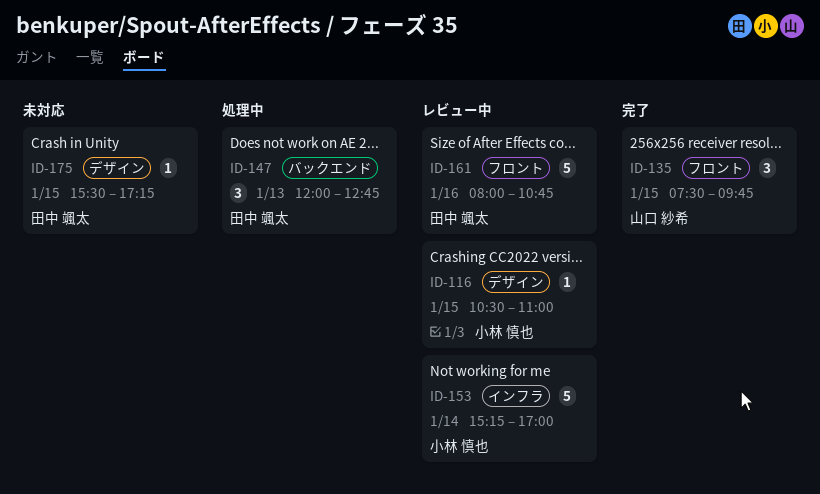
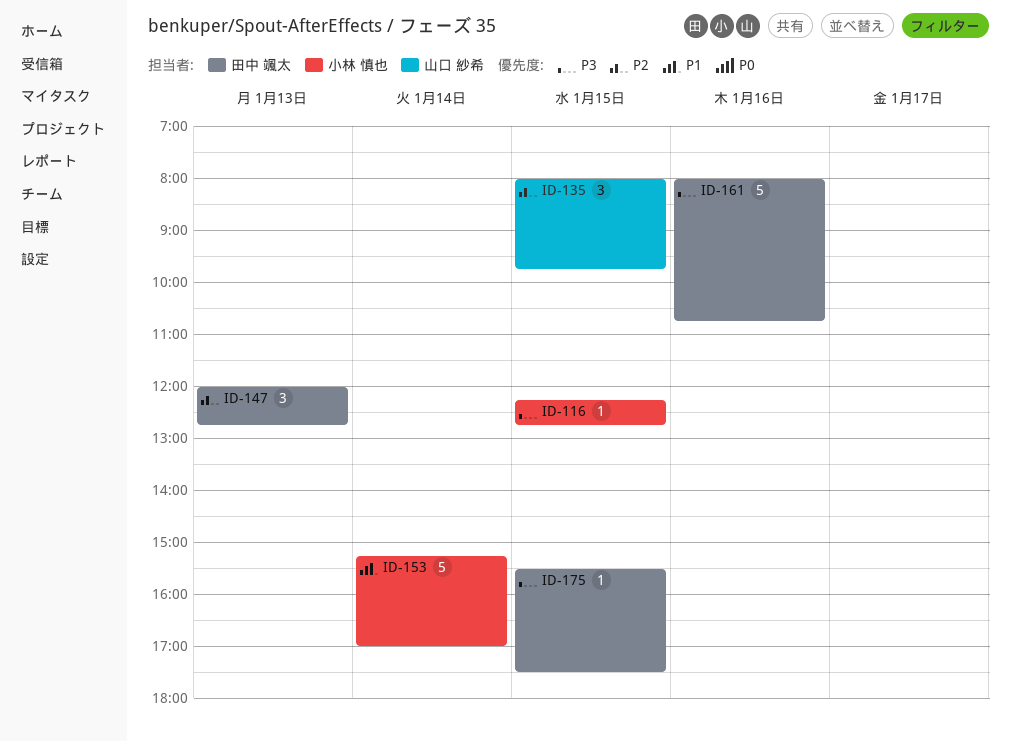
ID-116, begins: 10:30 -> 12:15
ID-116, ends: 11:00 -> 12:45
ID-135, begins: 07:30 -> 08:00
ID-175, ends: 17:15 -> 17:30

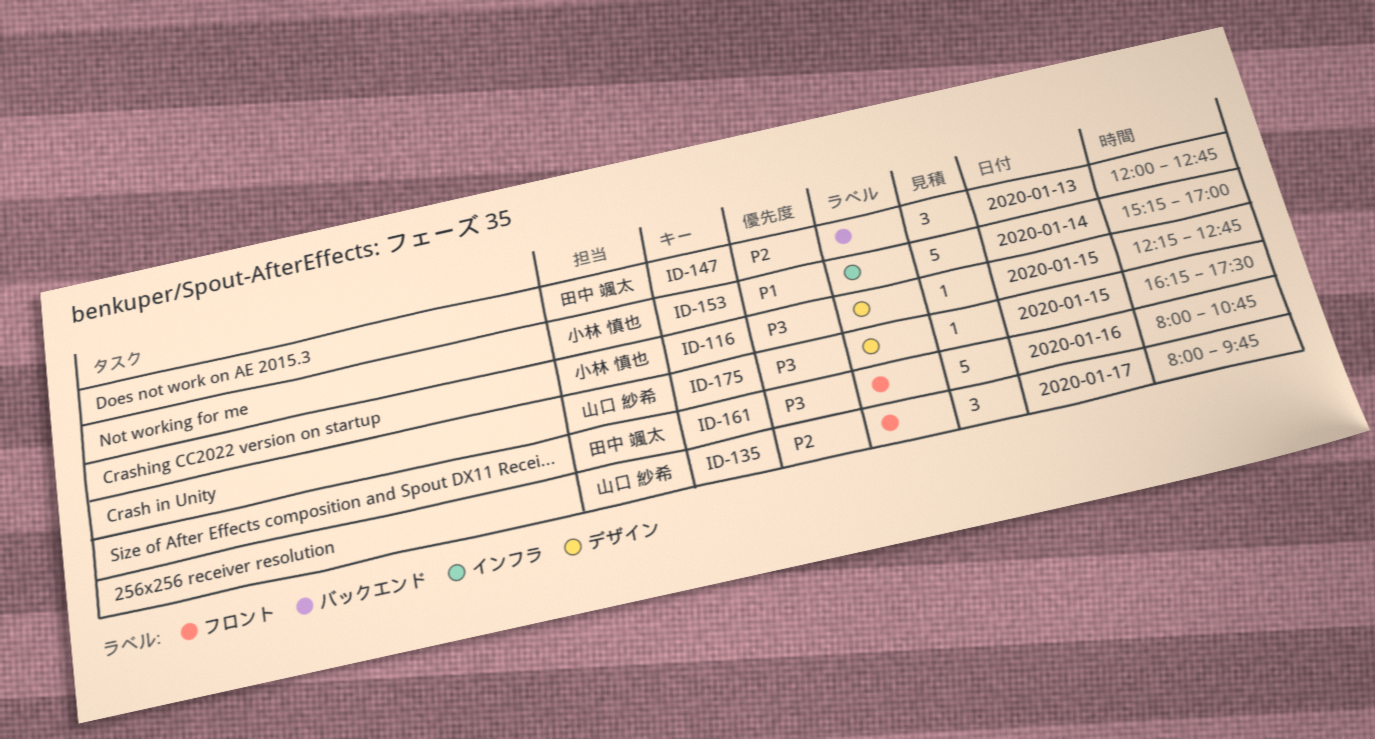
ID-135, day: Jan 15 -> Jan 17
ID-175, owner: 田中 颯太 -> 山口 紗希
ID-175, begins: 15:30 -> 16:15

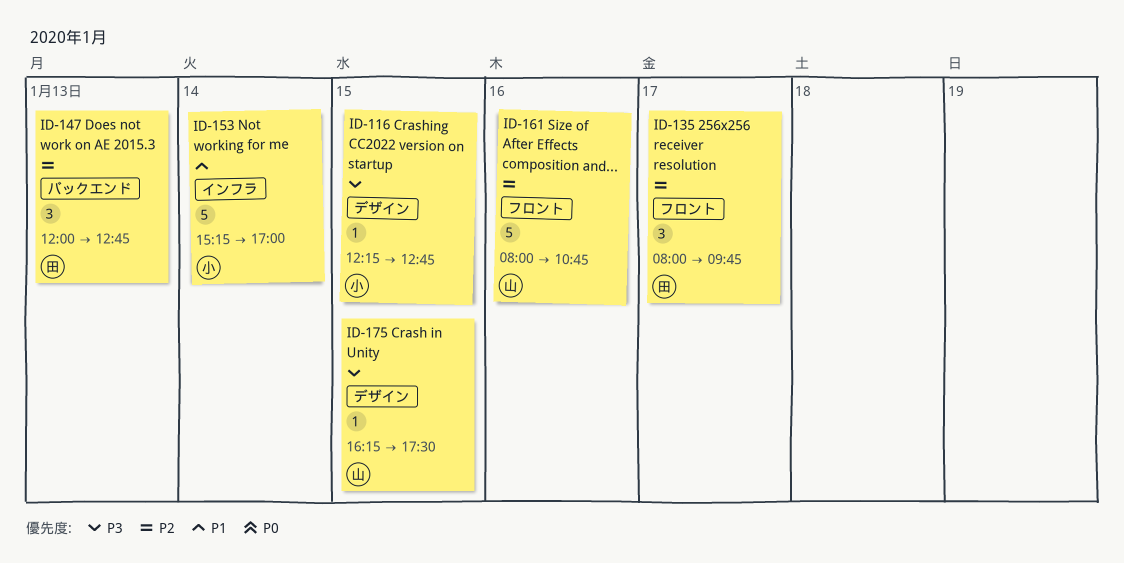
ID-135, owner: 山口 紗希 -> 田中 颯太
ID-161, owner: 田中 颯太 -> 山口 紗希
ID-161, priority: P3 -> P2

